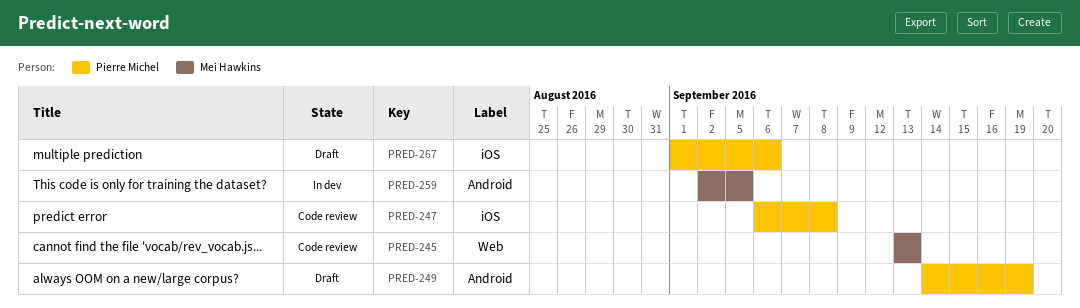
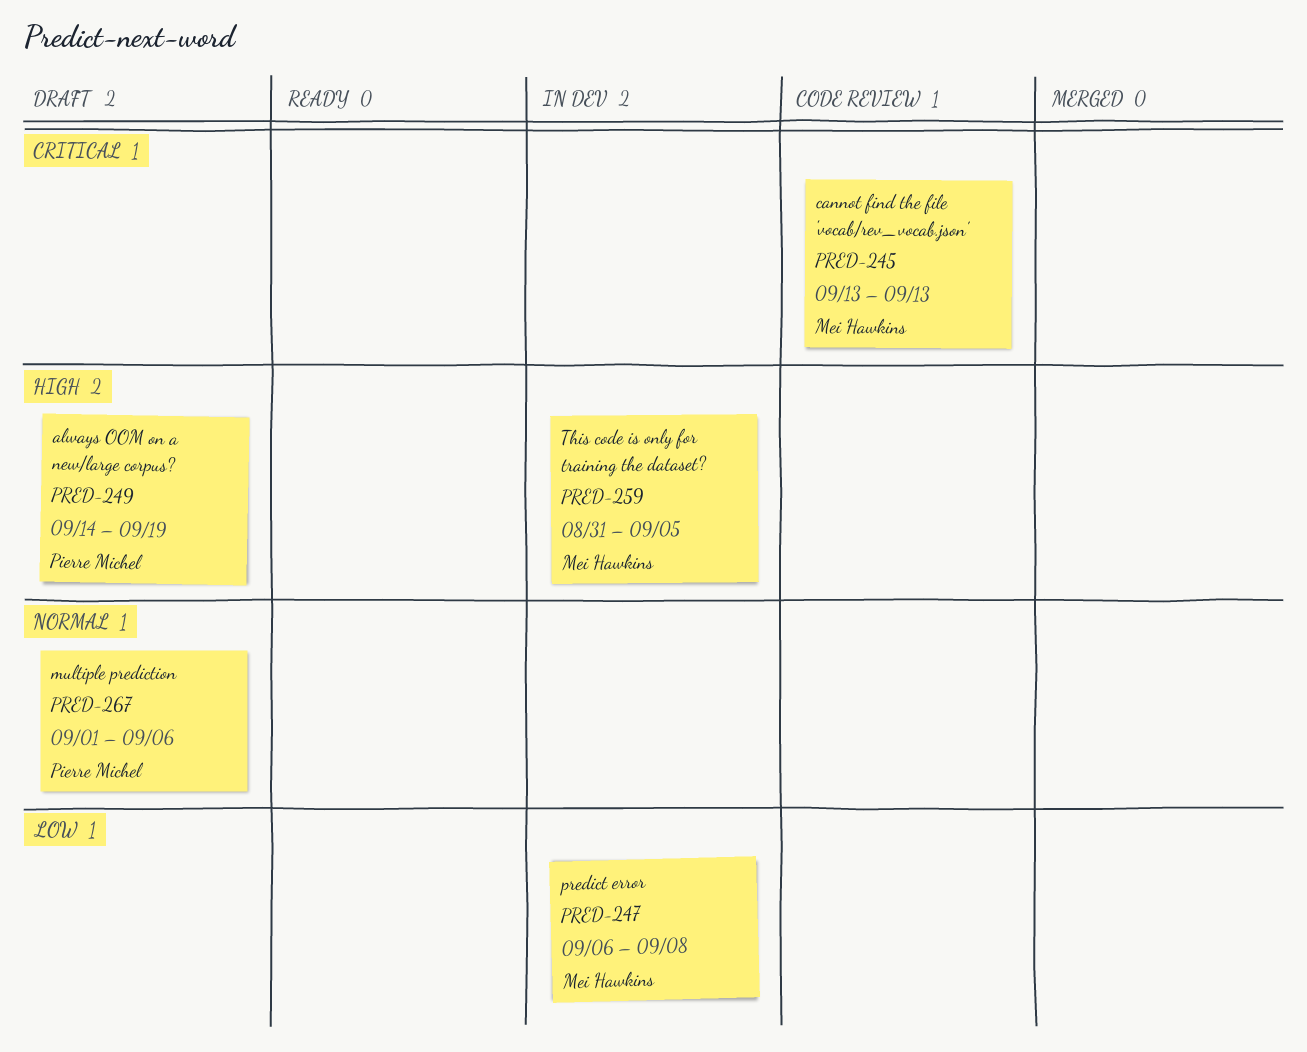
PRED-247, status: Code review -> In dev
PRED-247, owner: Pierre Michel -> Mei Hawkins
PRED-259, start: Sep 2 -> Aug 31

